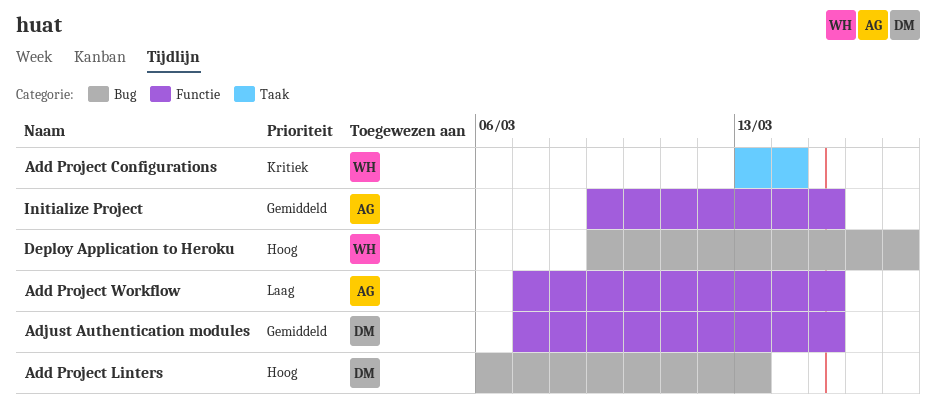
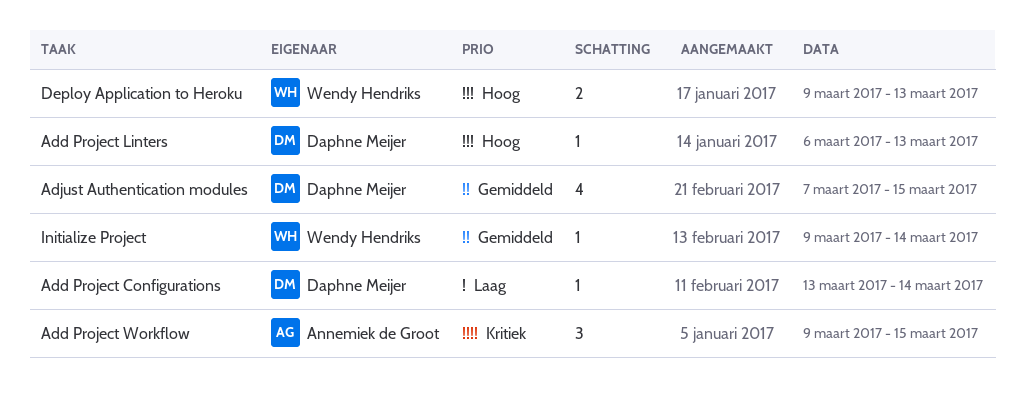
Add Project Configurations, owner: Wendy Hendriks -> Daphne Meijer
Add Project Configurations, priority: Kritiek -> Laag
Add Project Workflow, priority: Laag -> Kritiek
Add Project Workflow, start: Mar 7 -> Mar 9
Deploy Application to Heroku, due: Mar 17 -> Mar 13
Initialize Project, owner: Annemiek de Groot -> Wendy Hendriks
Initialize Project, due: Mar 15 -> Mar 14

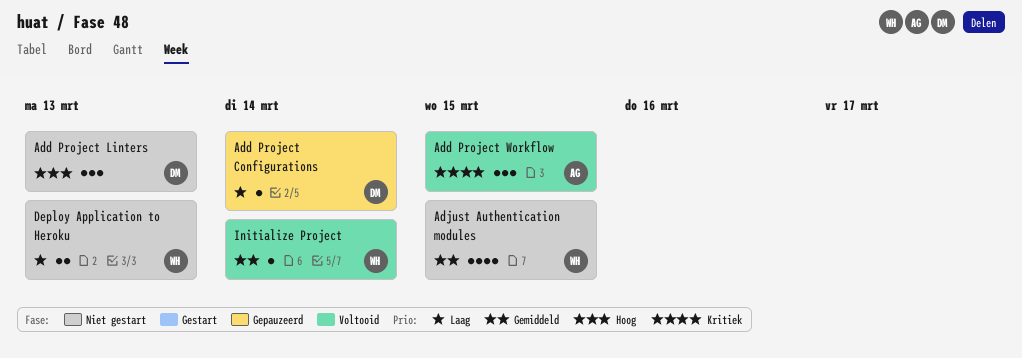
Add Project Linters, estimate: 1 -> 3
Adjust Authentication modules, owner: Daphne Meijer -> Wendy Hendriks
Deploy Application to Heroku, priority: Hoog -> Laag

